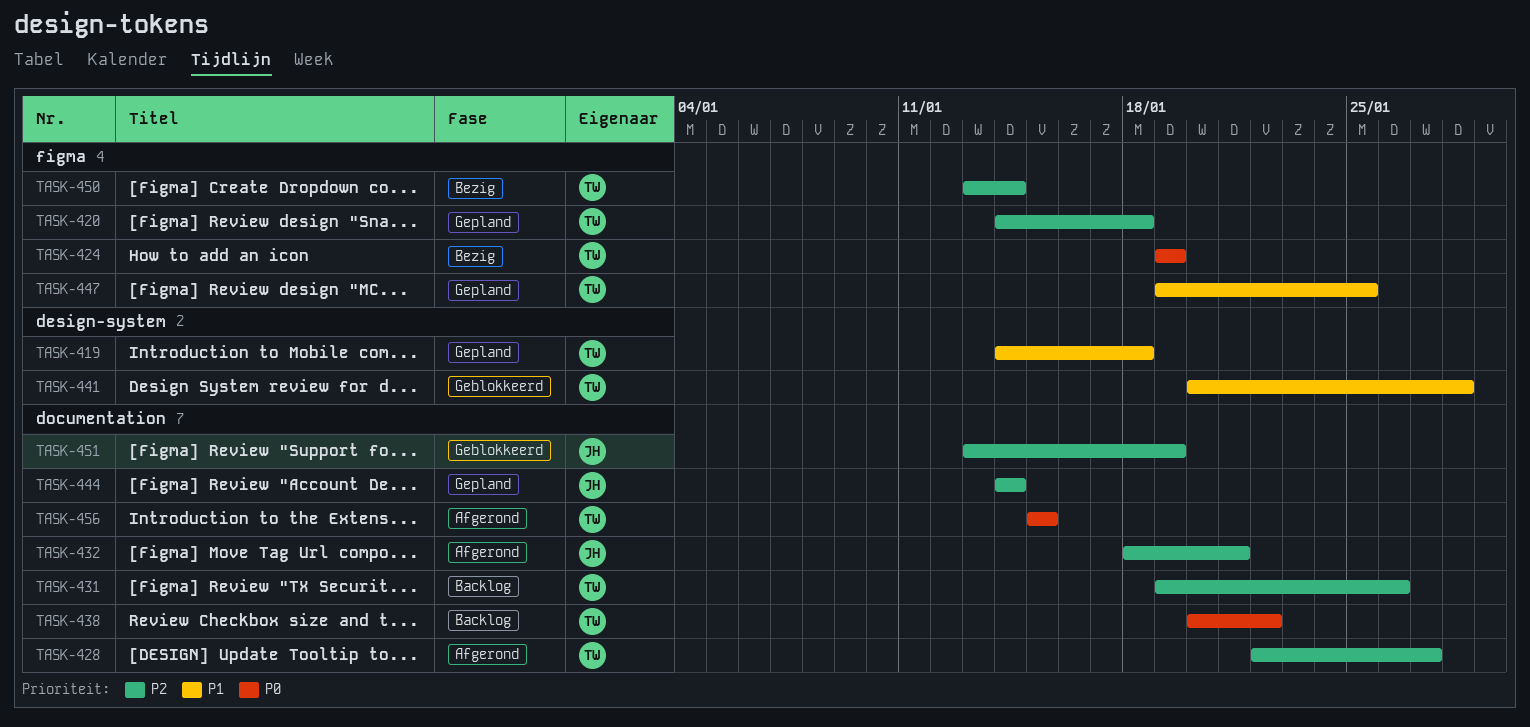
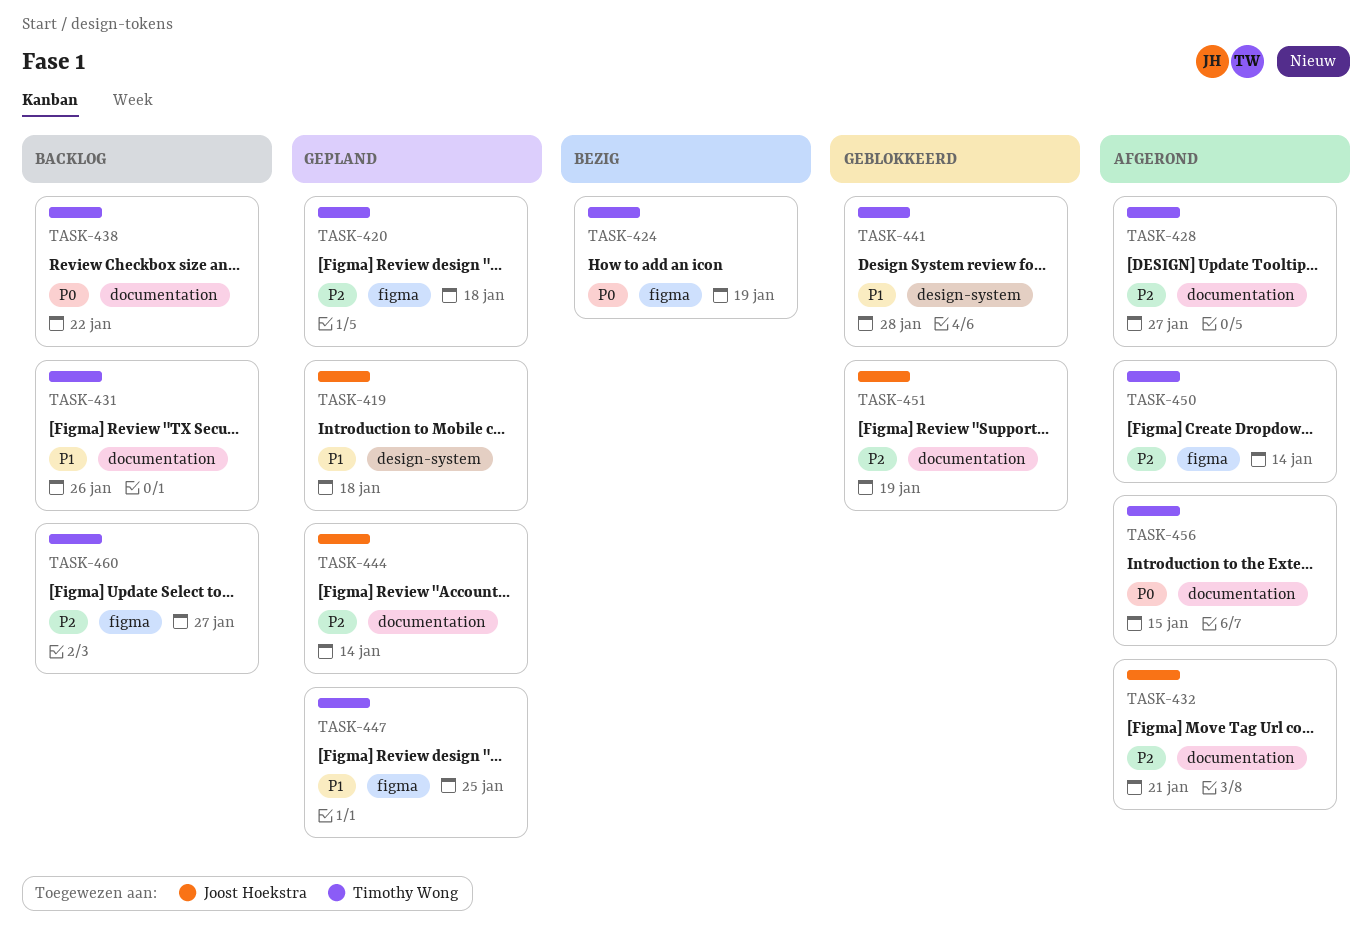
TASK-419, owner: Timothy Wong -> Joost Hoekstra
TASK-431, priority: P2 -> P1
TASK-450, status: Bezig -> Afgerond
TASK-460: none -> present

